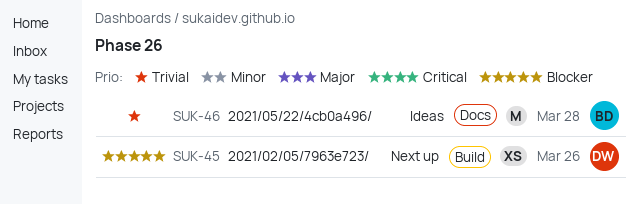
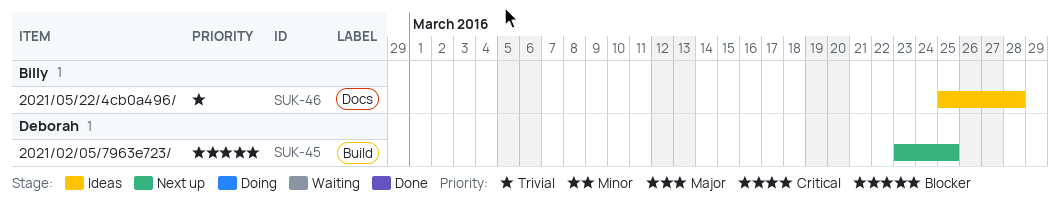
SUK-45, due: Mar 26 -> Mar 25

